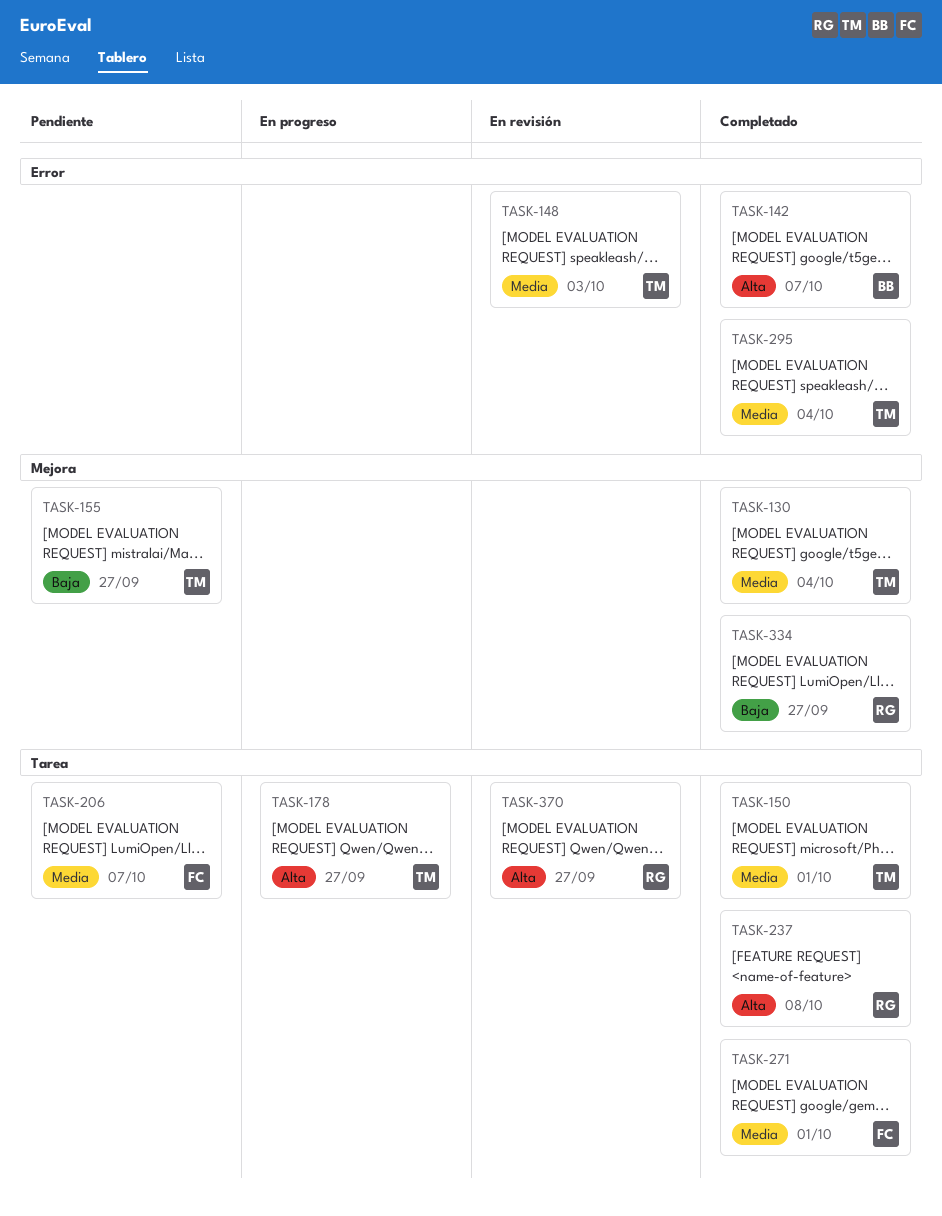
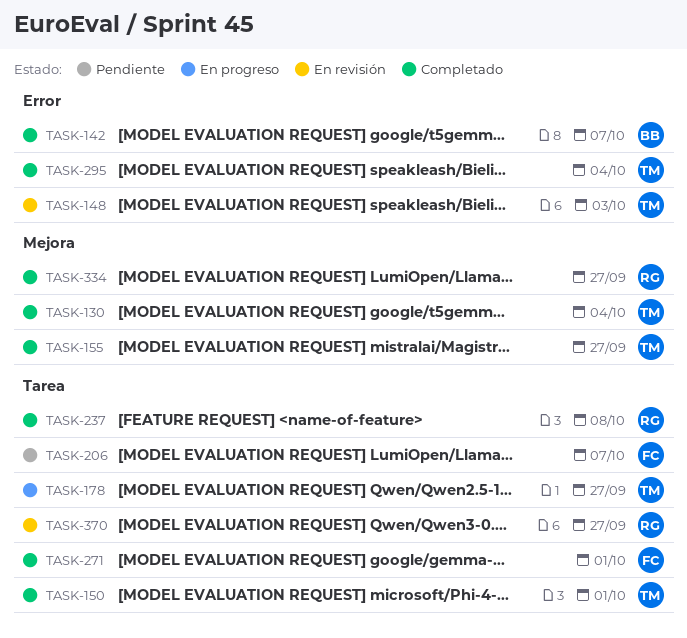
TASK-155, status: Pendiente -> Completado

